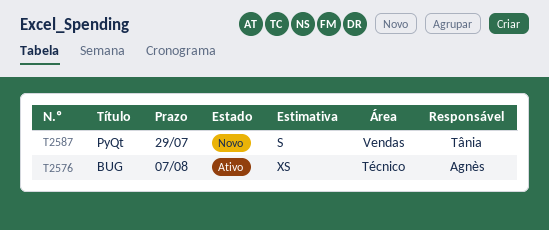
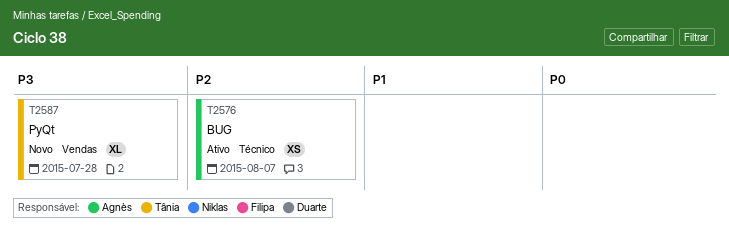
T2587, estimate: S -> XL
T2587, due: Jul 29 -> Jul 28

